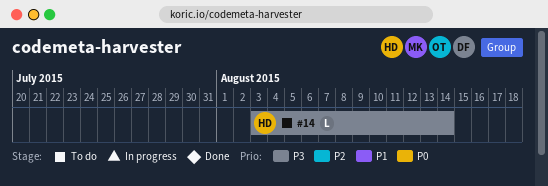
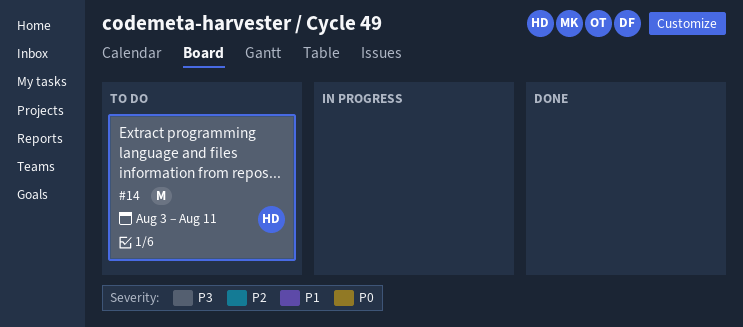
#14, estimate: L -> M
#14, due: Aug 14 -> Aug 11

